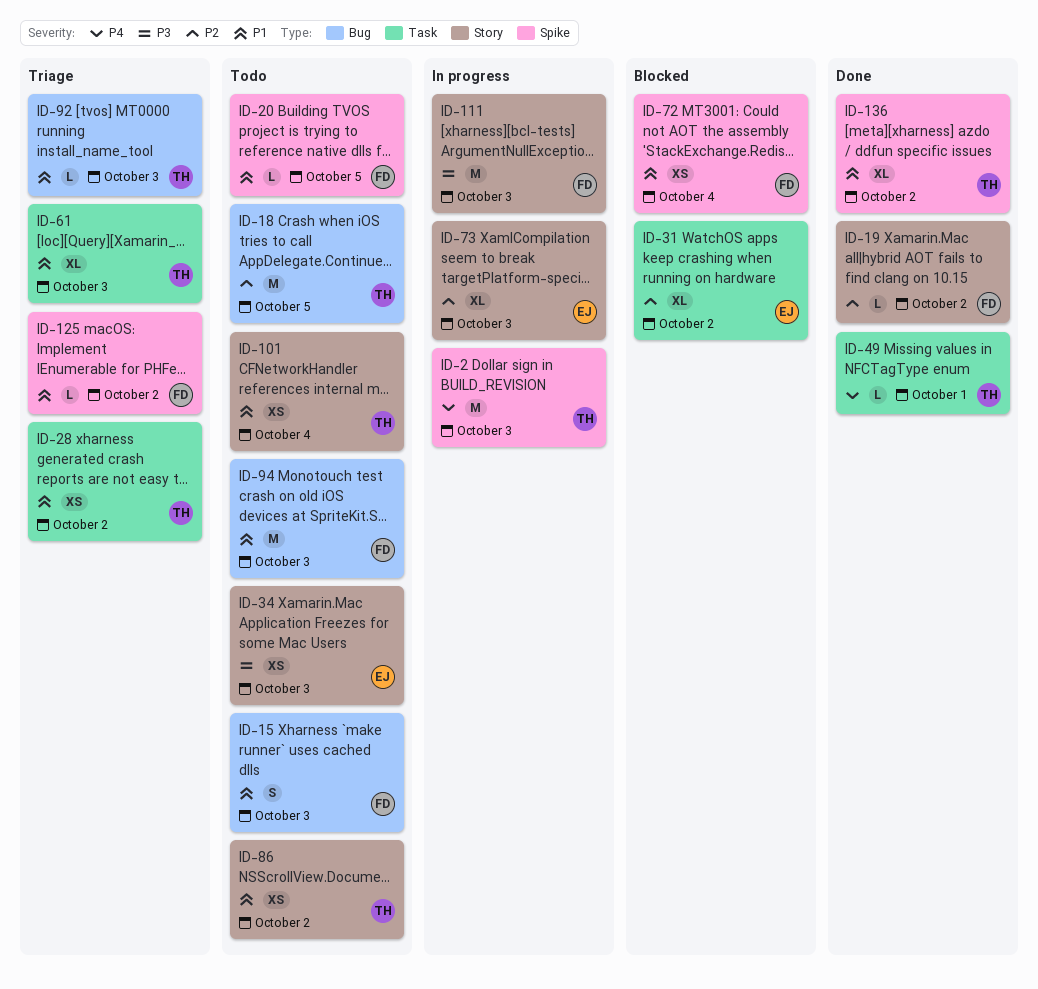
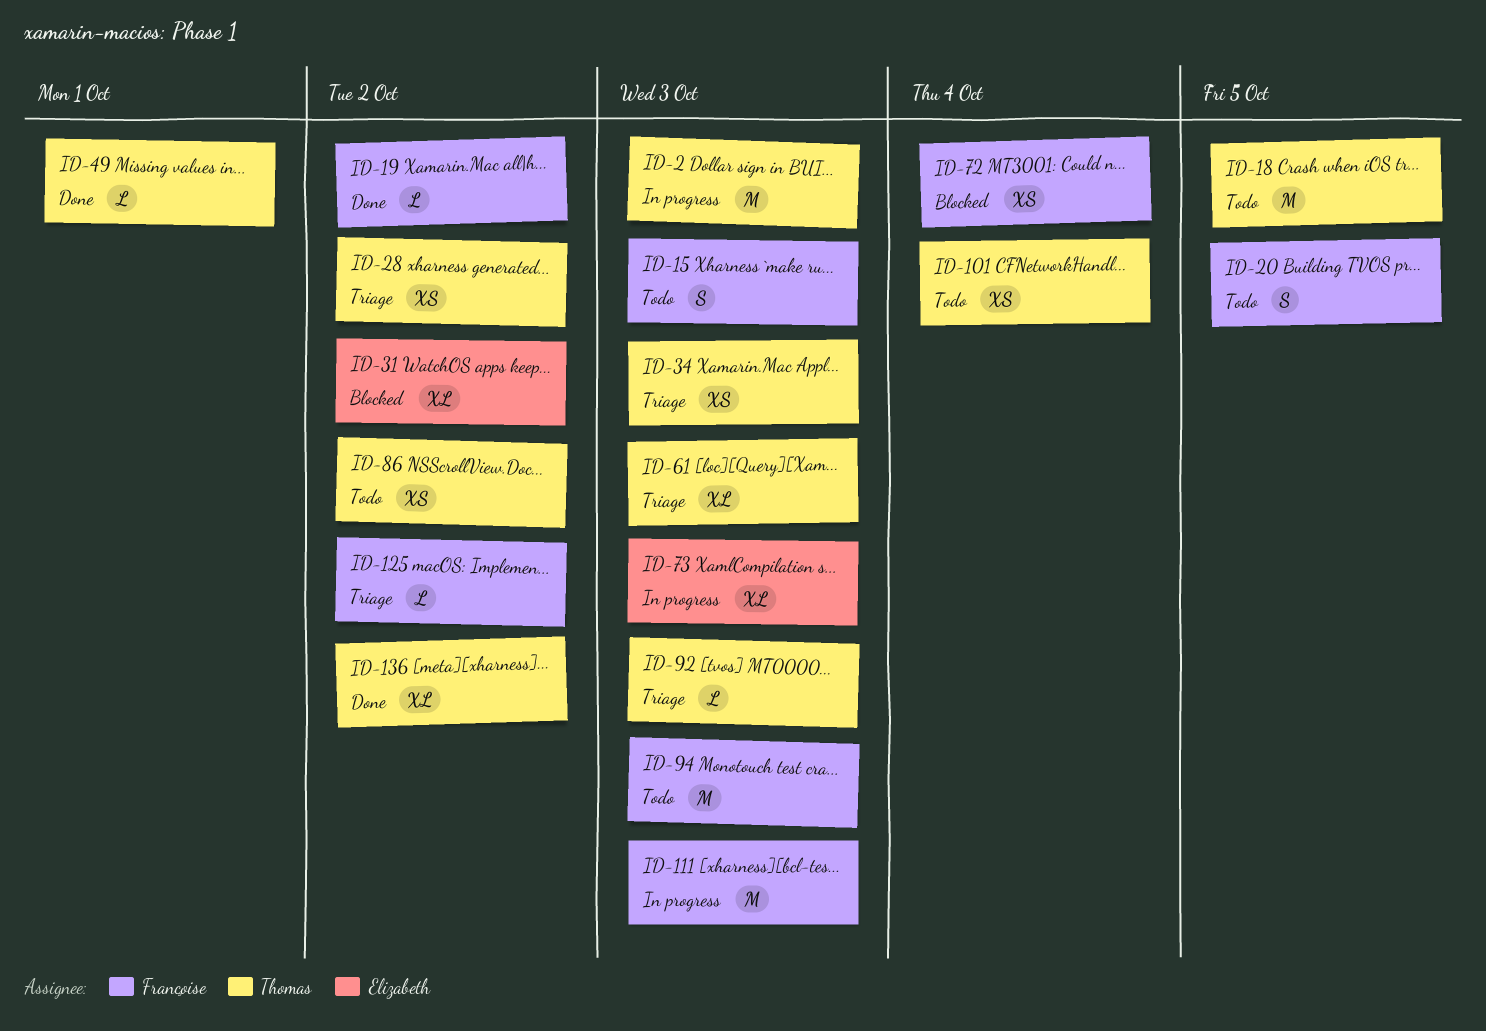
ID-20, estimate: L -> S
ID-34, status: Todo -> Triage
ID-34, owner: Elizabeth -> Thomas

